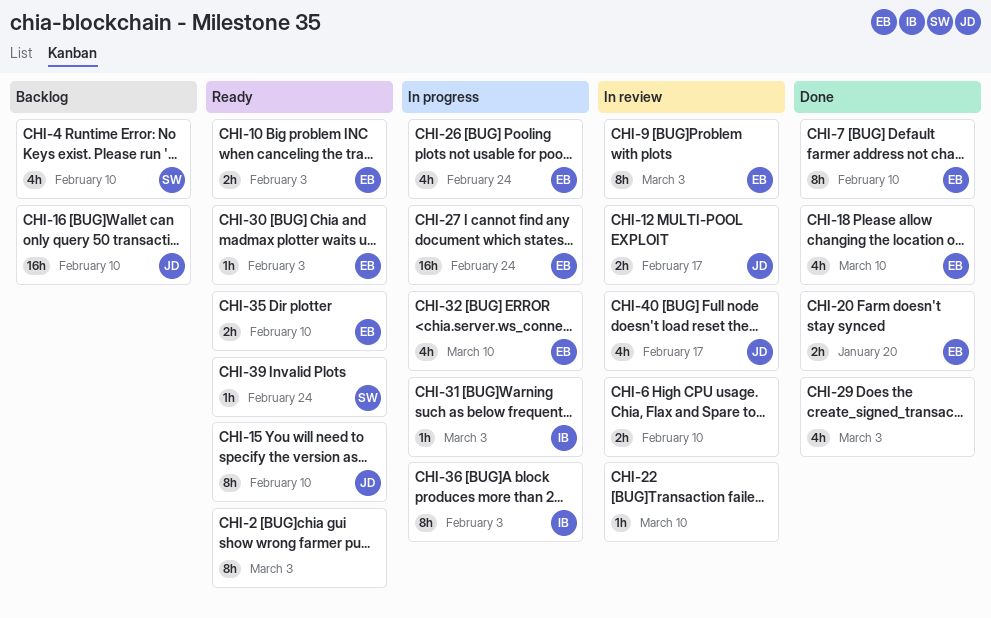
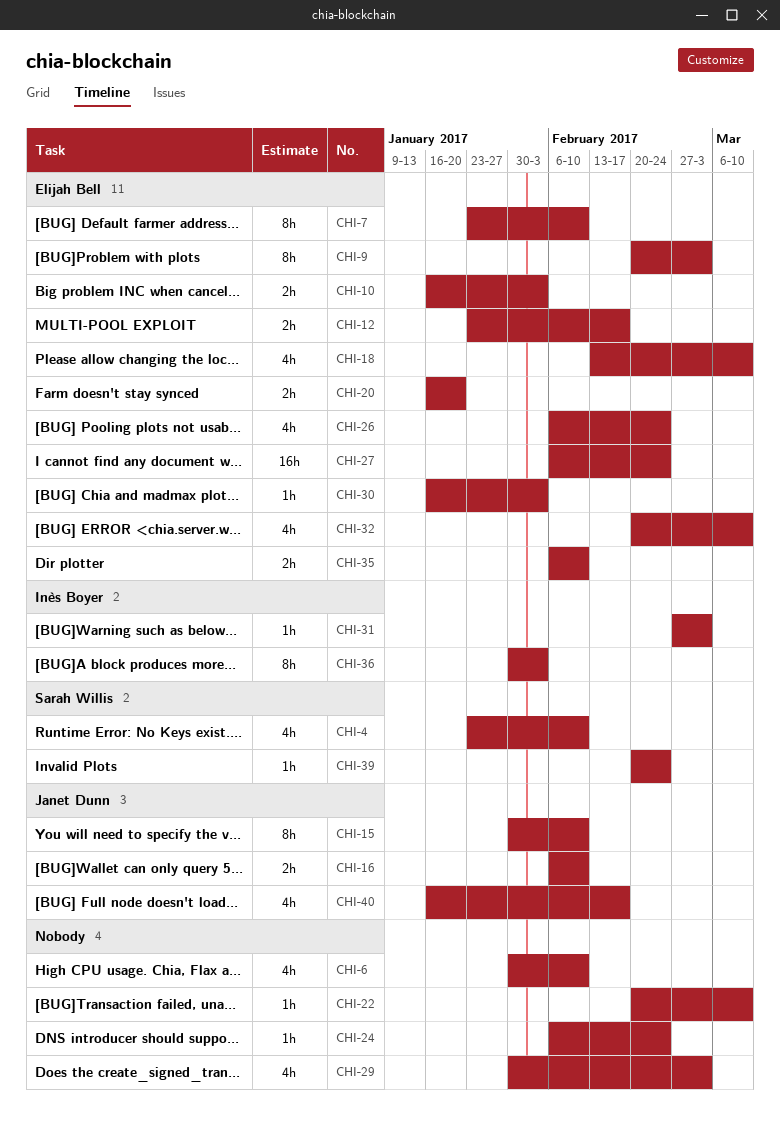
CHI-2: present -> none
CHI-6, estimate: 2h -> 4h
CHI-12, owner: Janet Dunn -> Elijah Bell
CHI-16, estimate: 16h -> 2h
CHI-24: none -> present

